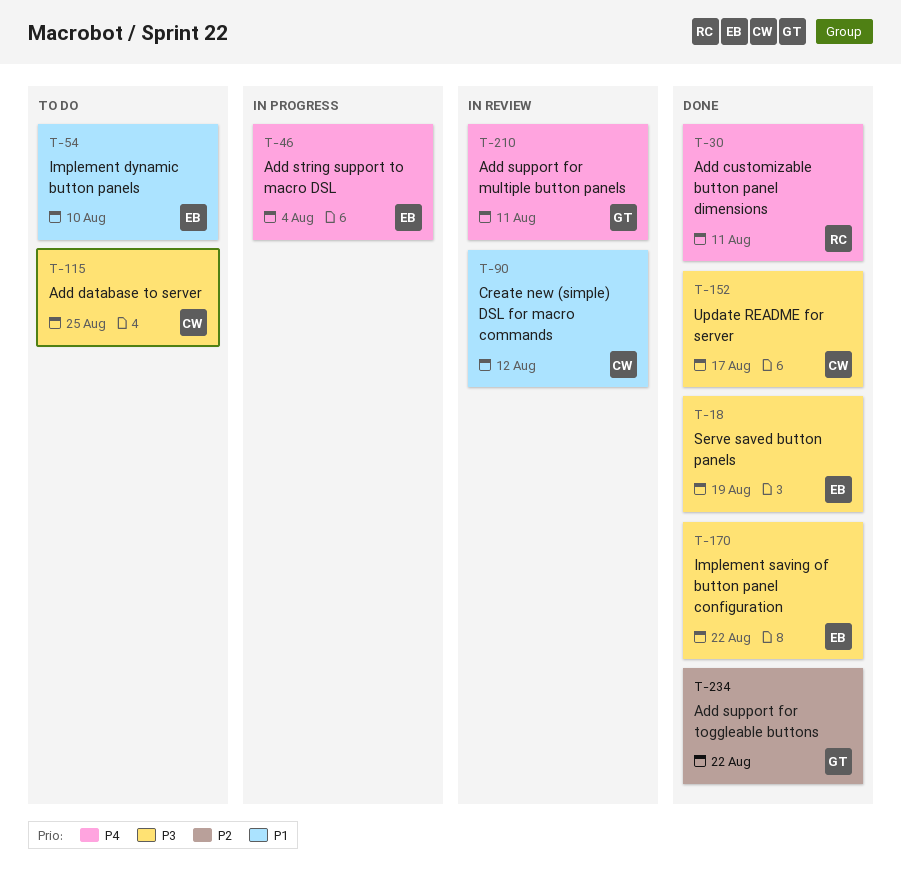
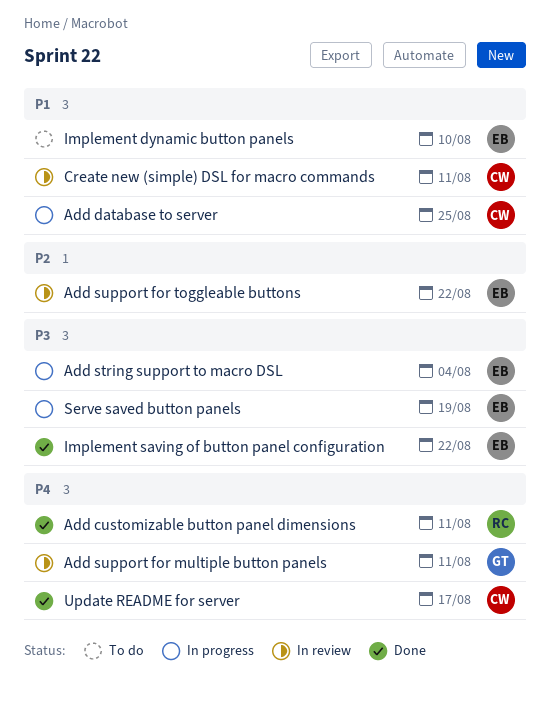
Add database to server, status: To do -> In progress
Add database to server, priority: P3 -> P1
Add string support to macro DSL, priority: P4 -> P3
Add support for toggleable buttons, status: Done -> In review
Add support for toggleable buttons, owner: GT -> EB
Create new (simple) DSL for macro commands, due: Aug 12 -> Aug 11
Serve saved button panels, status: Done -> In progress
Update README for server, priority: P3 -> P4

